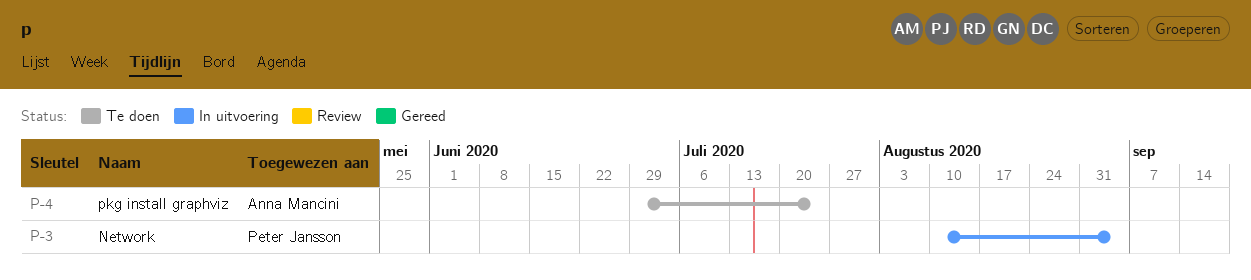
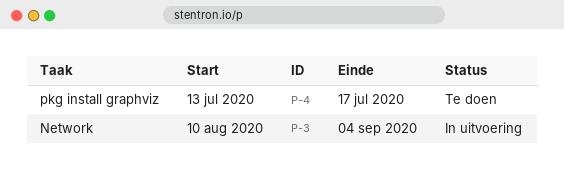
P-4, start: Jun 29 -> Jul 13
P-4, due: Jul 24 -> Jul 17

